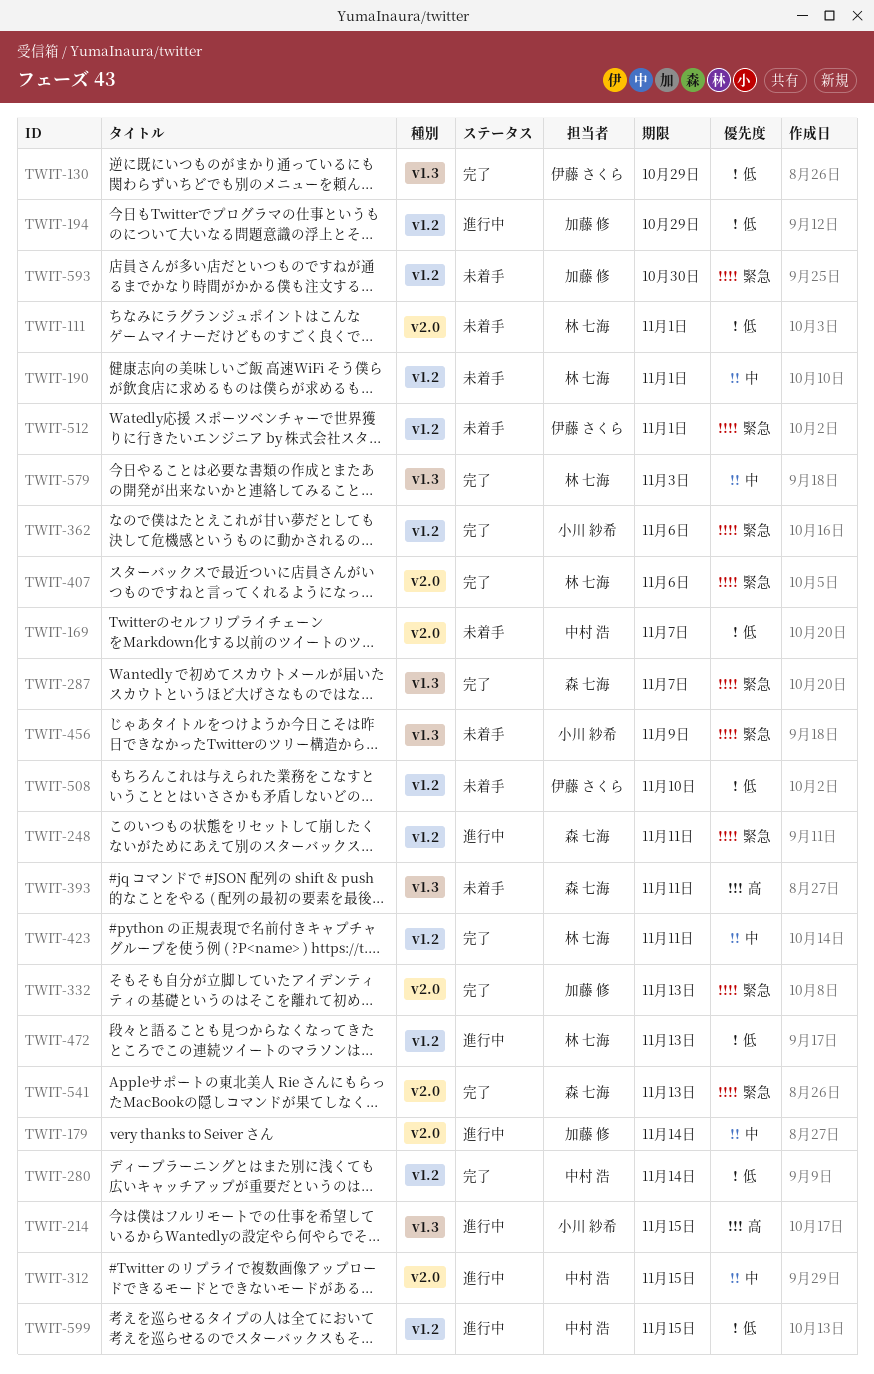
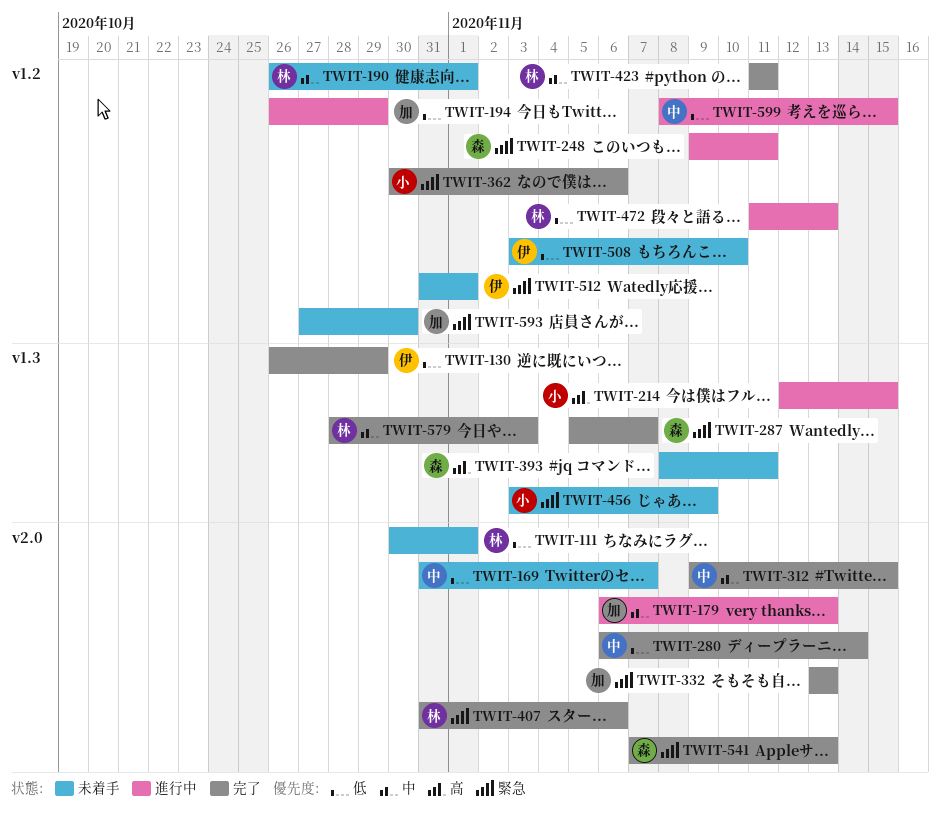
TWIT-179, due: Nov 14 -> Nov 13
TWIT-280, label: v1.2 -> v2.0
TWIT-312, status: 進行中 -> 完了

